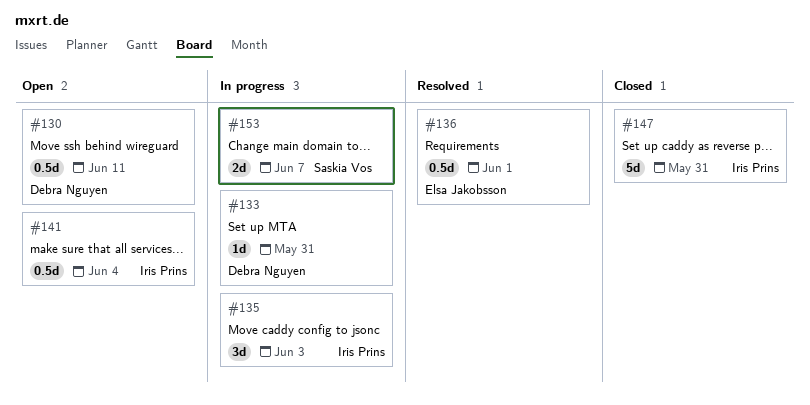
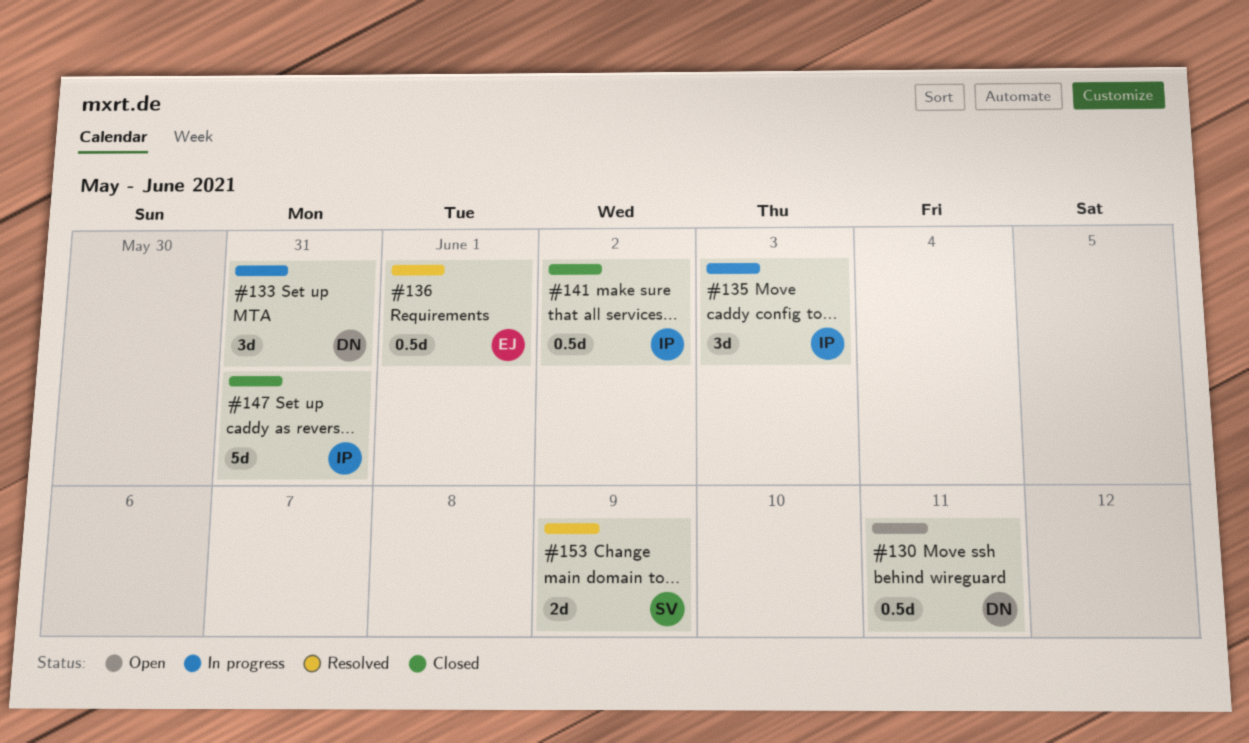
#133, estimate: 1d -> 3d
#141, status: Open -> Closed
#141, due: Jun 4 -> Jun 2
#153, status: In progress -> Resolved
#153, due: Jun 7 -> Jun 9

